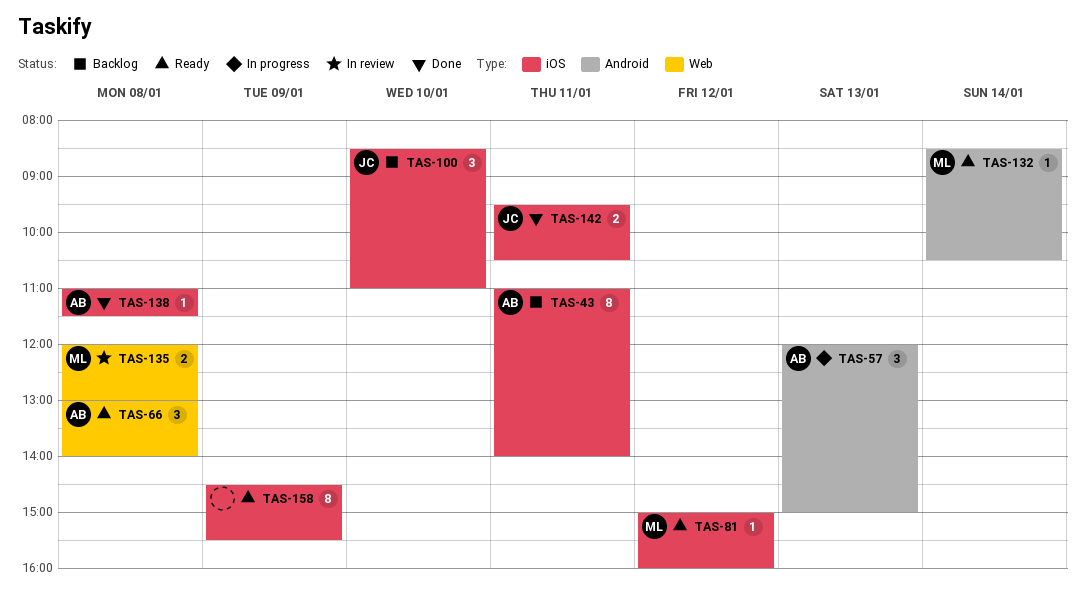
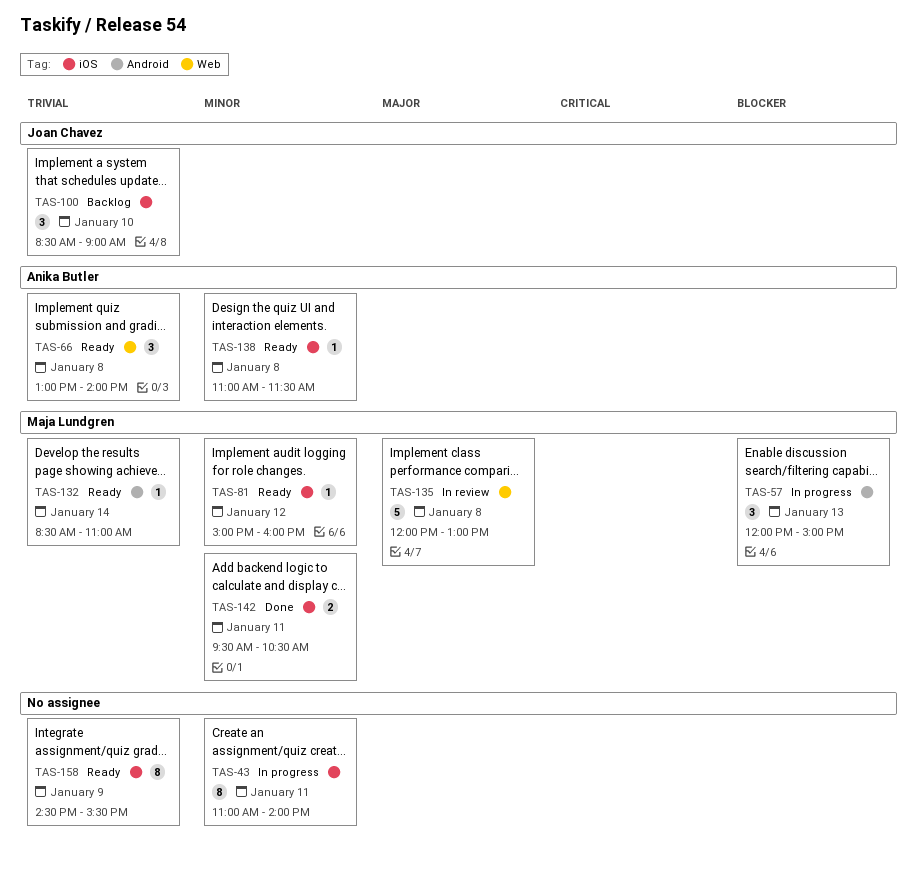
TAS-43, status: Backlog -> In progress
TAS-43, owner: Anika Butler -> none
TAS-57, owner: Anika Butler -> Maja Lundgren
TAS-100, ends: 11:00 -> 09:00
TAS-132, ends: 10:30 -> 11:00
TAS-135, estimate: 2 -> 5
TAS-138, status: Done -> Ready
TAS-142, owner: Joan Chavez -> Maja Lundgren

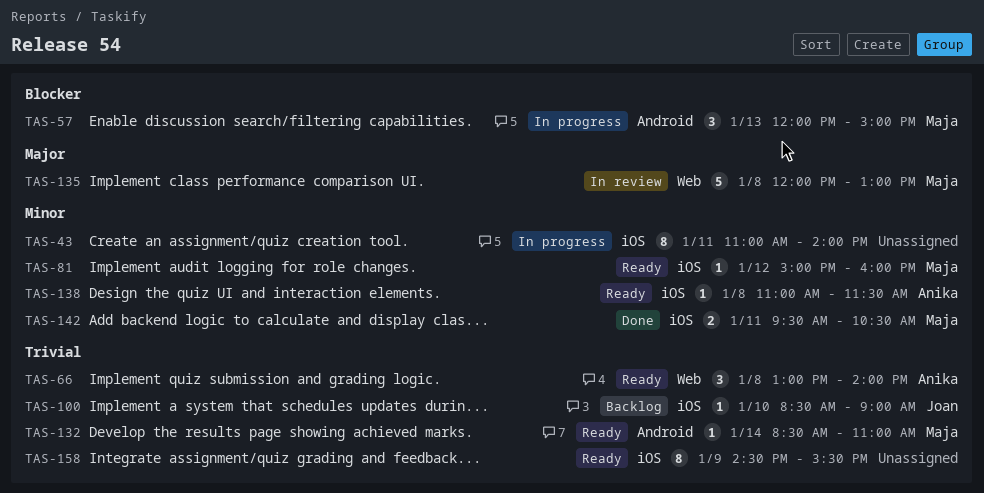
TAS-100, estimate: 3 -> 1

